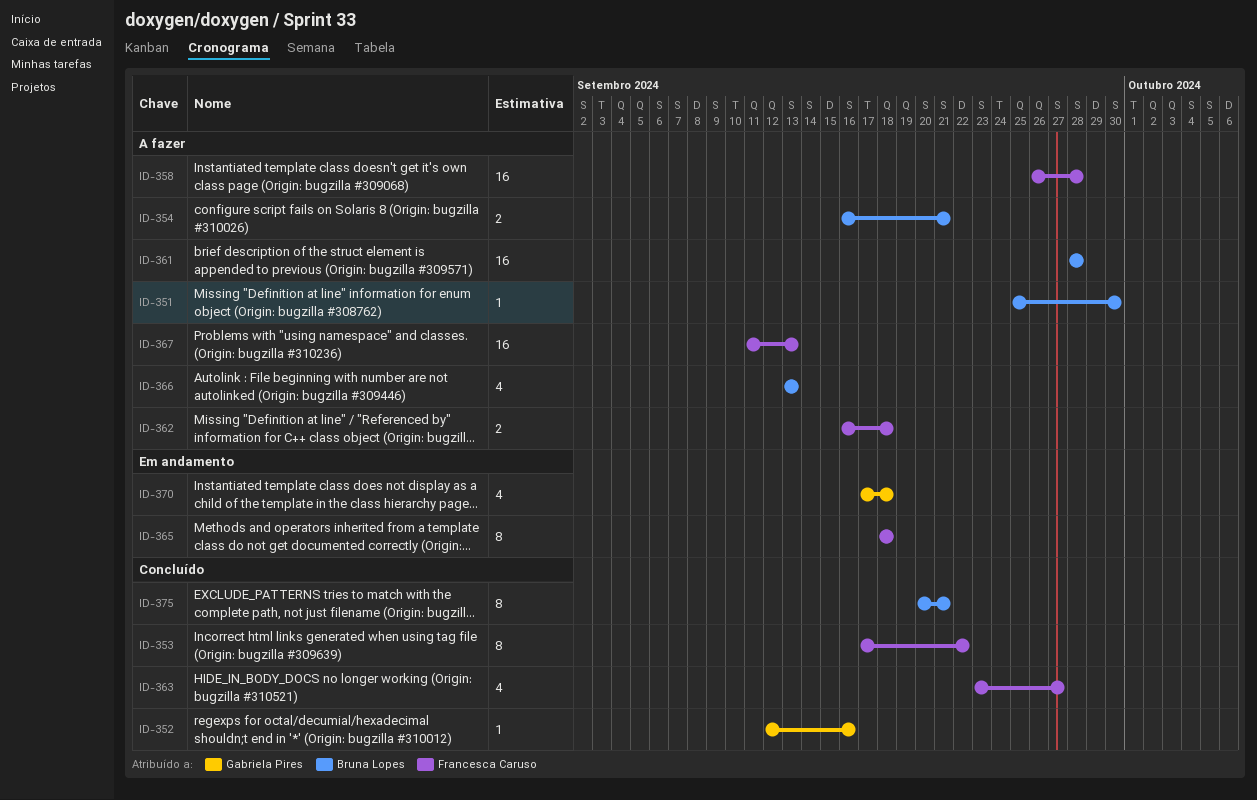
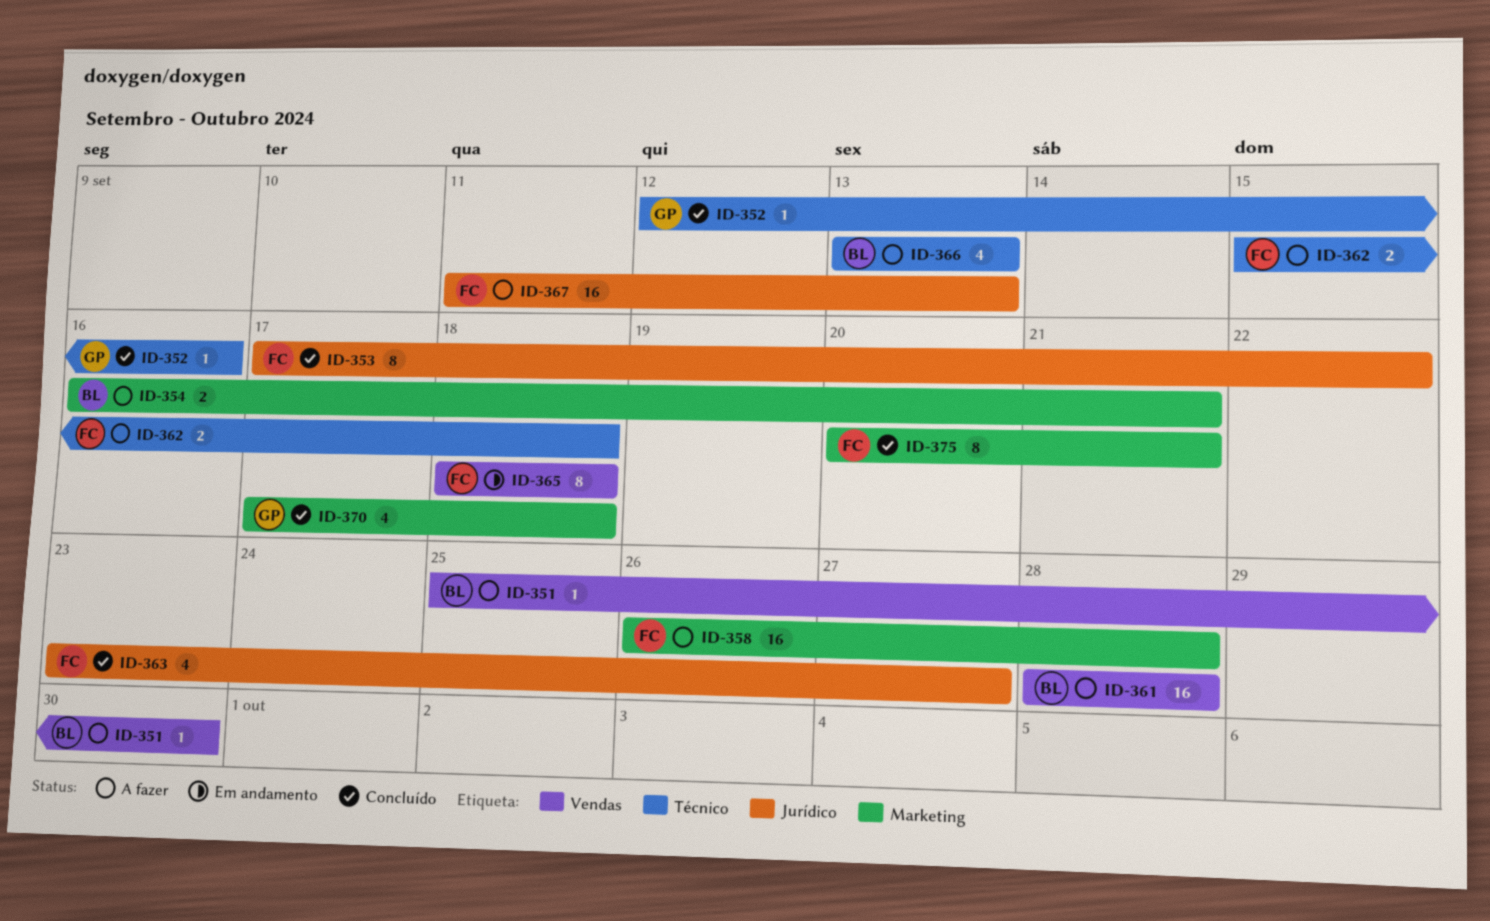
ID-362, start: Sep 16 -> Sep 15
ID-370, status: Em andamento -> Concluído
ID-375, owner: Bruna Lopes -> Francesca Caruso

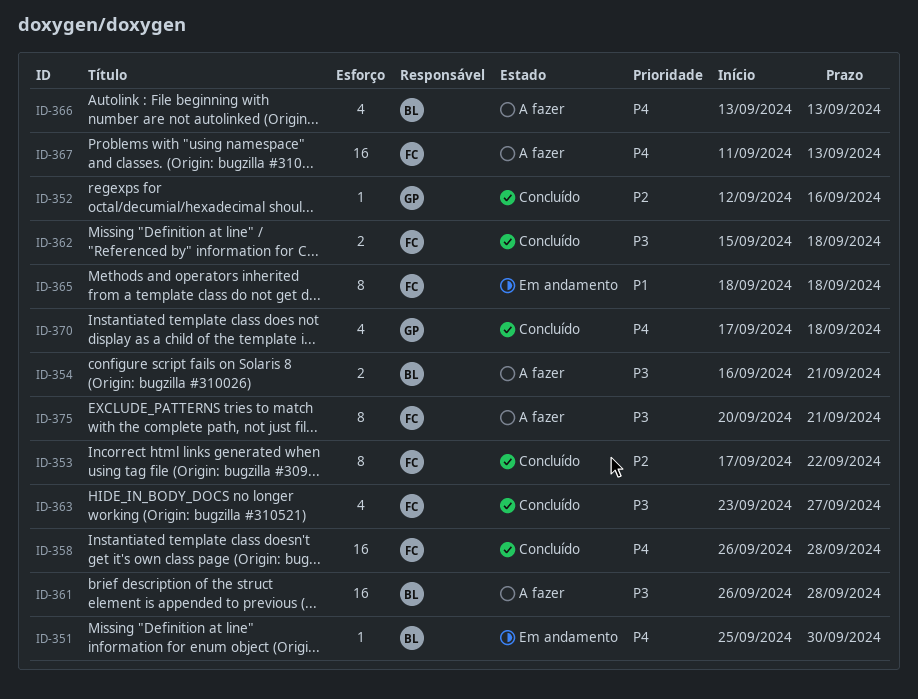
ID-351, status: A fazer -> Em andamento
ID-358, status: A fazer -> Concluído
ID-361, start: Sep 28 -> Sep 26
ID-362, status: A fazer -> Concluído
ID-375, status: Concluído -> A fazer

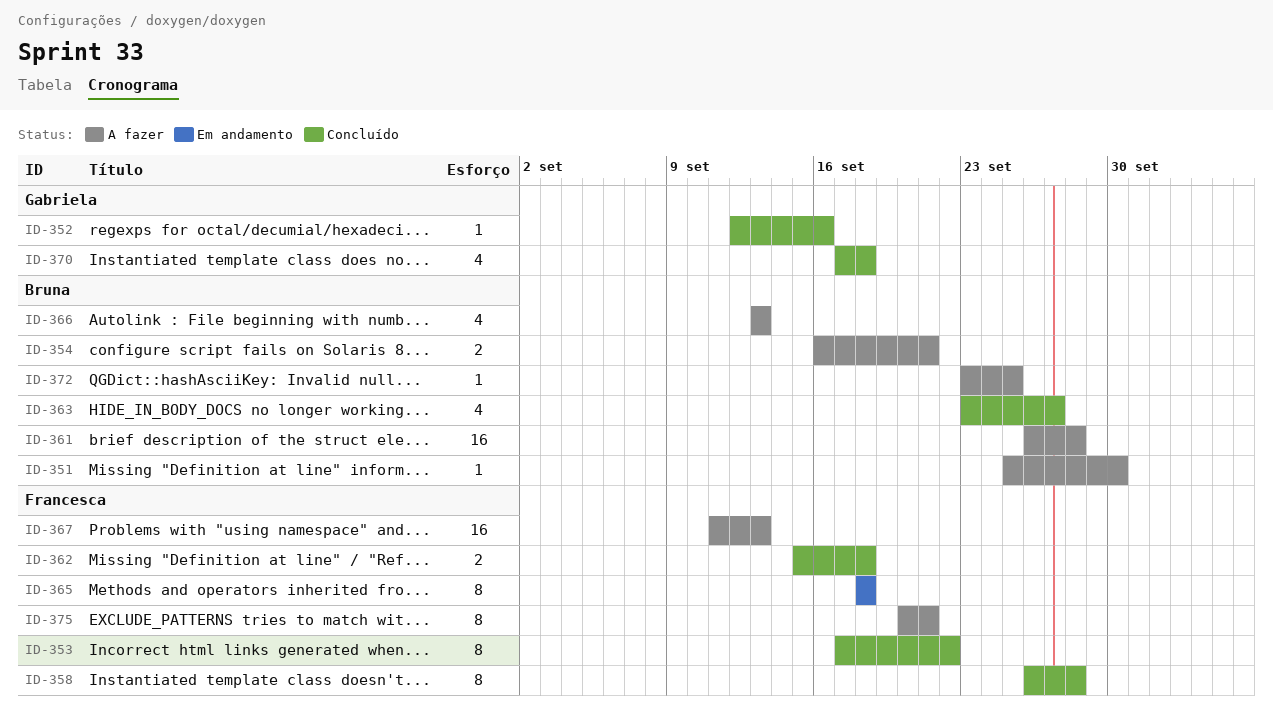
ID-351, status: Em andamento -> A fazer
ID-358, estimate: 16 -> 8
ID-363, owner: Francesca -> Bruna
ID-372: none -> present

